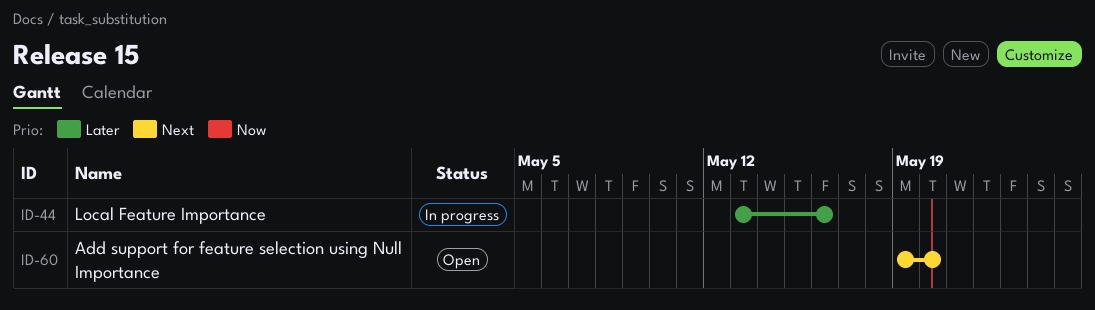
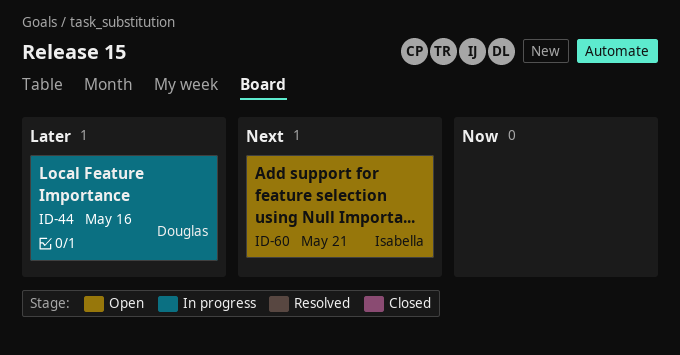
ID-60, due: May 20 -> May 21

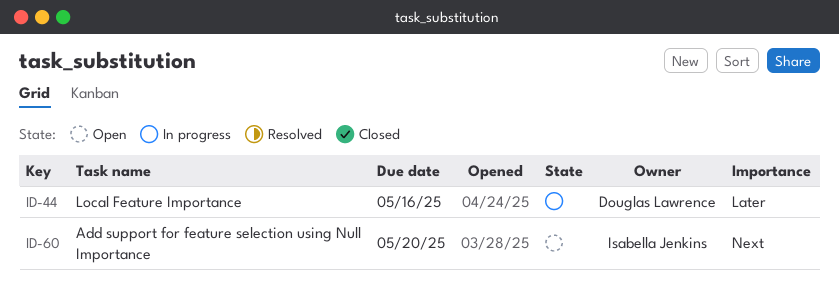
ID-60, due: May 21 -> May 20

